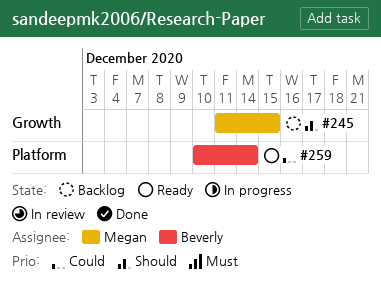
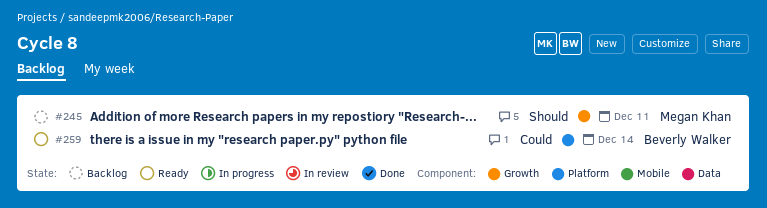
#245, due: Dec 15 -> Dec 11

